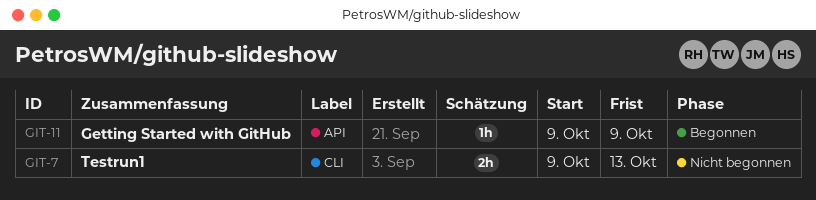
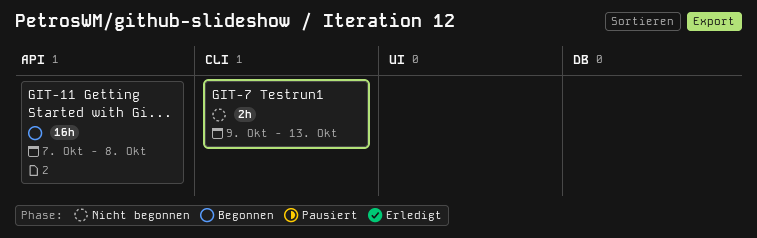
GIT-11, estimate: 1h -> 16h
GIT-11, start: Oct 9 -> Oct 7
GIT-11, due: Oct 9 -> Oct 8

